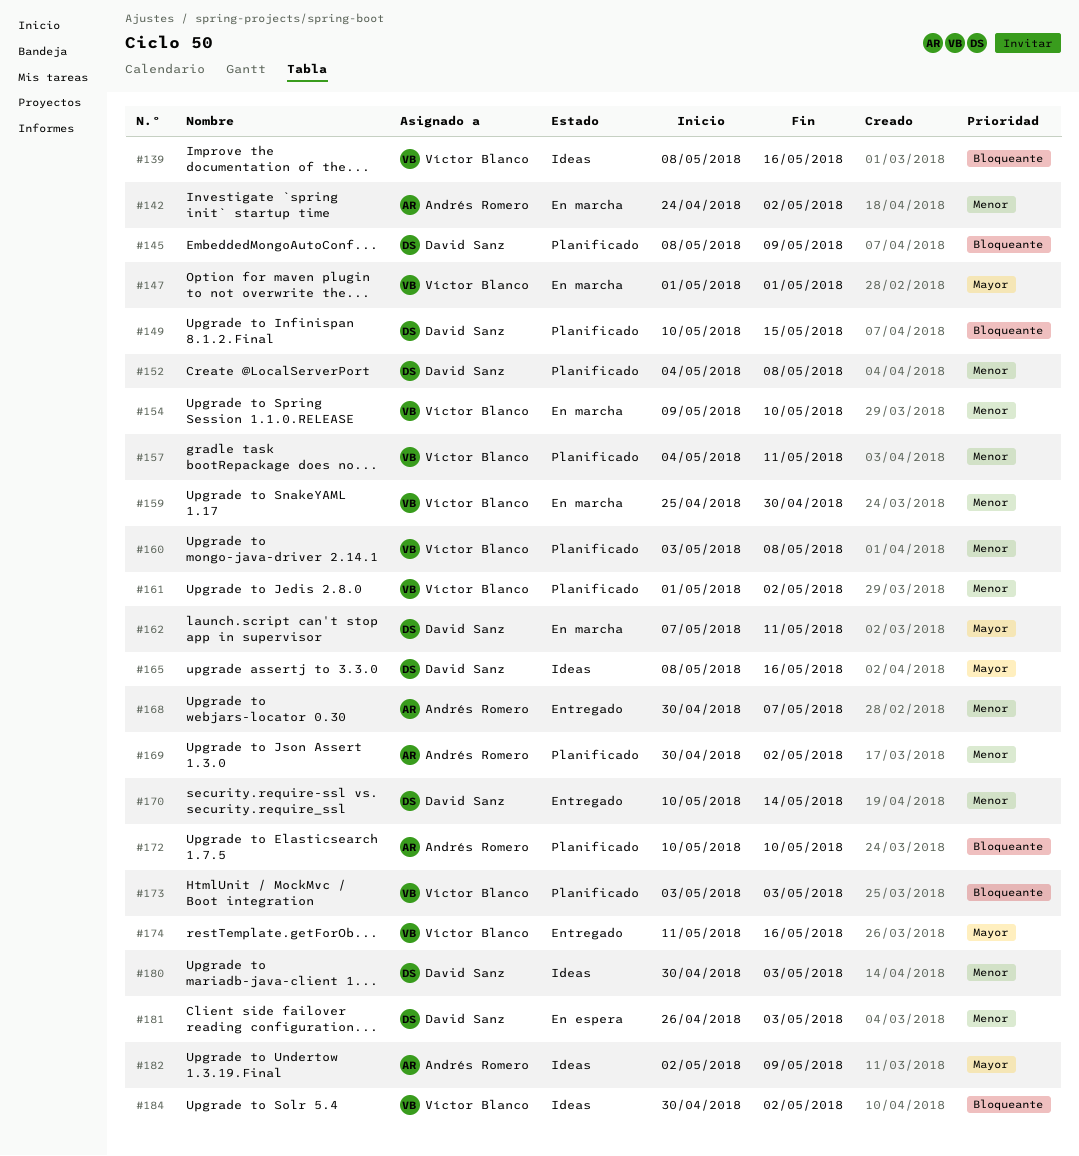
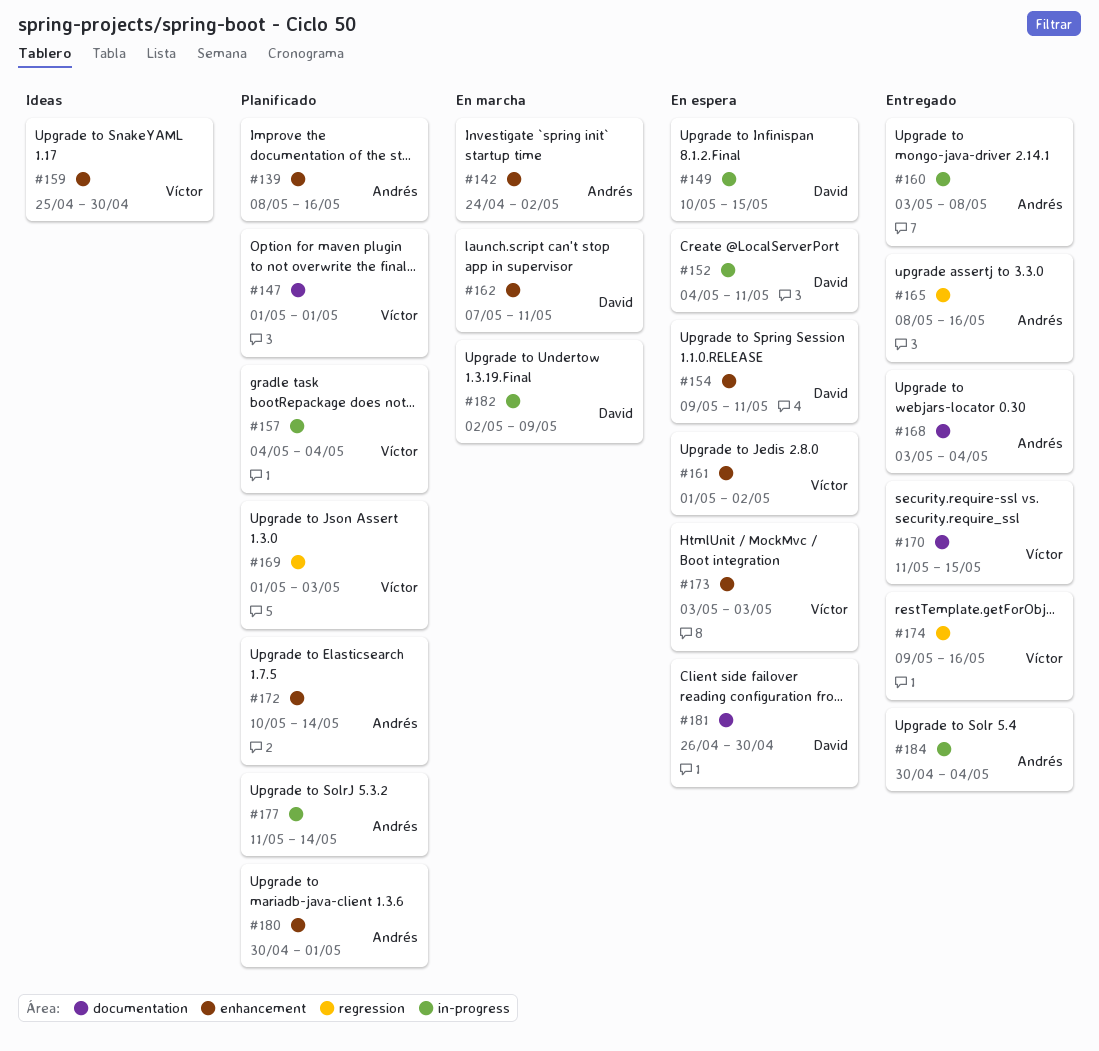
#139, status: Ideas -> Planificado
#139, owner: Víctor Blanco -> Andrés Romero
#145: present -> none
#147, status: En marcha -> Planificado
#149, status: Planificado -> En espera
#152, status: Planificado -> En espera
#152, due: May 8 -> May 11
#154, status: En marcha -> En espera
#154, owner: Víctor Blanco -> David Sanz
#154, due: May 10 -> May 11
#157, due: May 11 -> May 4
#159, status: En marcha -> Ideas
#160, status: Planificado -> Entregado
#160, owner: Víctor Blanco -> Andrés Romero
#161, status: Planificado -> En espera
#165, status: Ideas -> Entregado
#165, owner: David Sanz -> Andrés Romero
#168, start: Apr 30 -> May 3
#168, due: May 7 -> May 4
#169, owner: Andrés Romero -> Víctor Blanco
#169, start: Apr 30 -> May 1
#169, due: May 2 -> May 3
#170, owner: David Sanz -> Víctor Blanco
#170, start: May 10 -> May 11
#170, due: May 14 -> May 15
#172, due: May 10 -> May 14
#173, status: Planificado -> En espera
#174, start: May 11 -> May 9
#177: none -> present
#180, status: Ideas -> Planificado
#180, owner: David Sanz -> Andrés Romero
#180, due: May 3 -> May 1
#181, due: May 3 -> Apr 30
#182, status: Ideas -> En marcha
#182, owner: Andrés Romero -> David Sanz
#184, status: Ideas -> Entregado
#184, owner: Víctor Blanco -> Andrés Romero
#184, due: May 2 -> May 4

